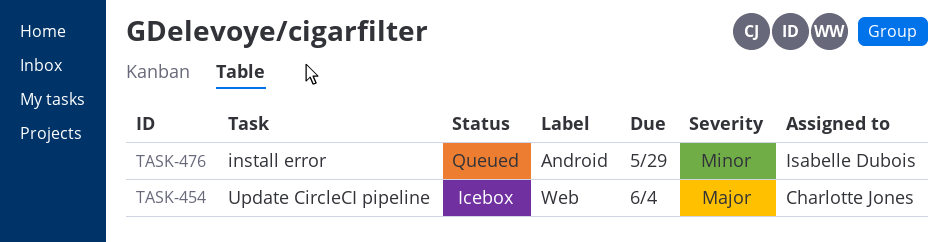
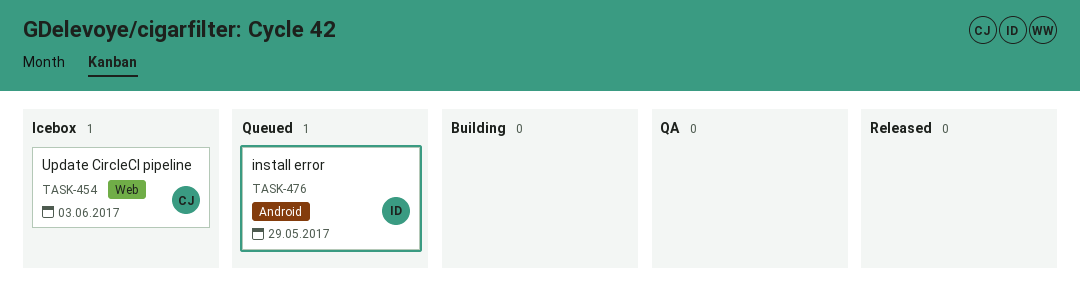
TASK-454, due: Jun 4 -> Jun 3

